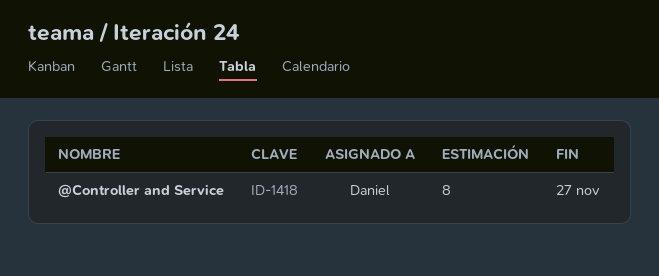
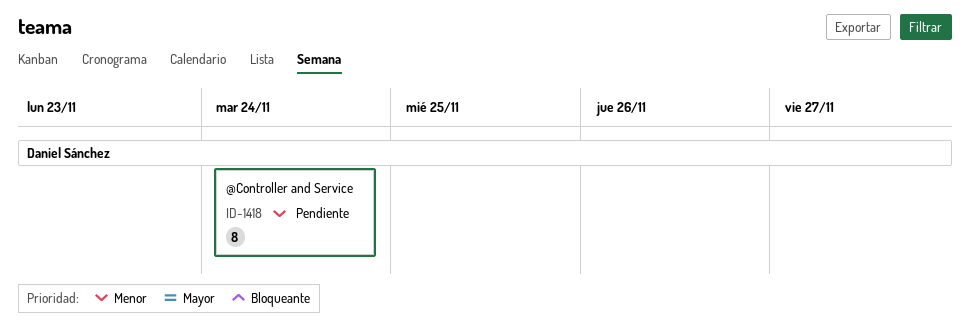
ID-1418, due: Nov 27 -> Nov 24

